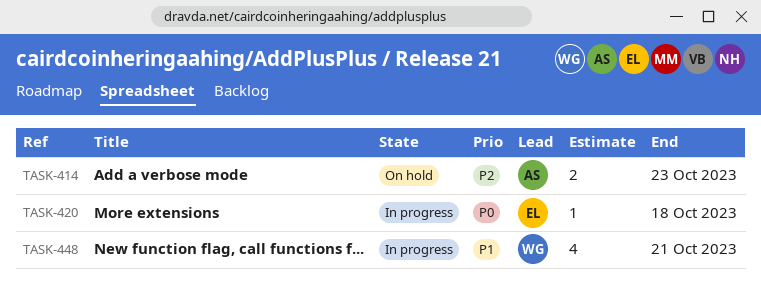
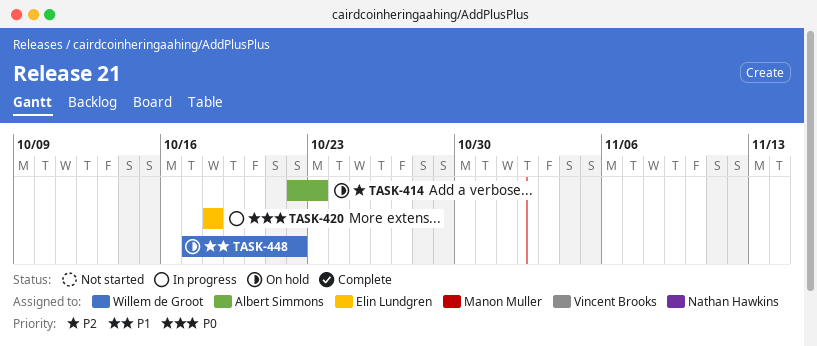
TASK-448, status: In progress -> On hold
TASK-448, due: Oct 21 -> Oct 22

